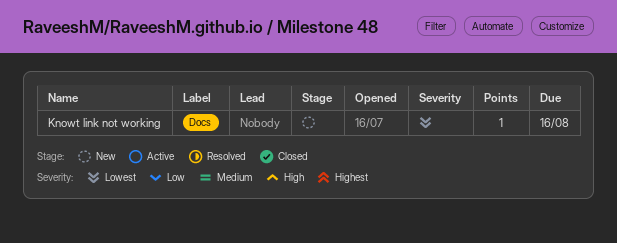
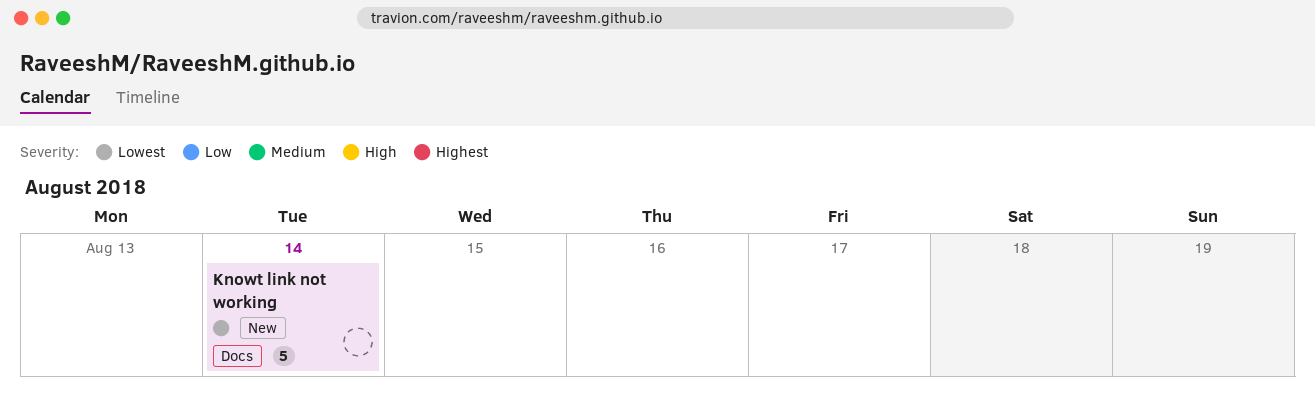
Knowt link not working, estimate: 1 -> 5
Knowt link not working, due: Aug 16 -> Aug 14

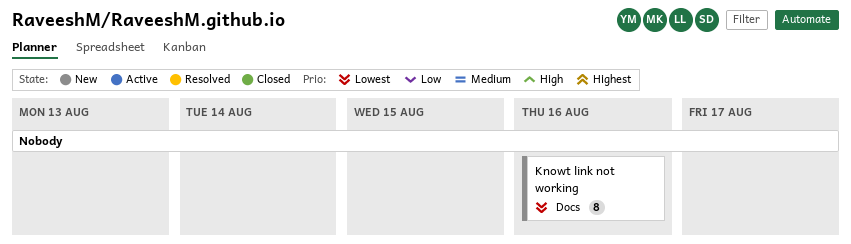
Knowt link not working, estimate: 5 -> 8
Knowt link not working, due: Aug 14 -> Aug 16

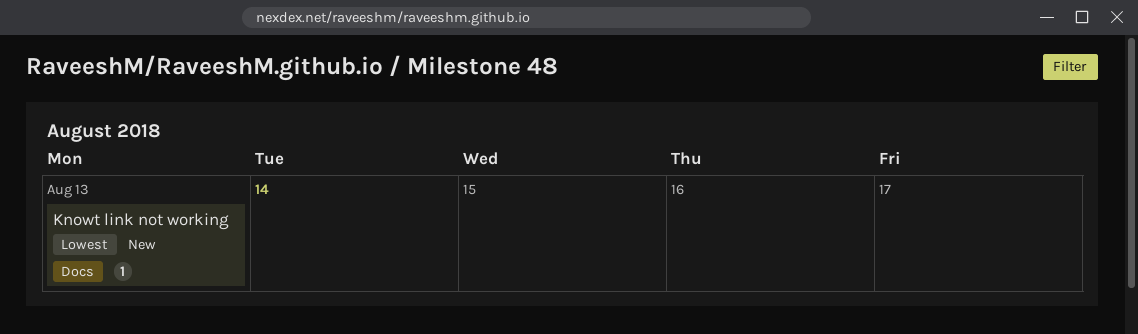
Knowt link not working, estimate: 8 -> 1
Knowt link not working, due: Aug 16 -> Aug 13

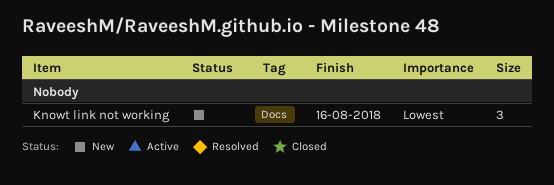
Knowt link not working, estimate: 1 -> 3
Knowt link not working, due: Aug 13 -> Aug 16

